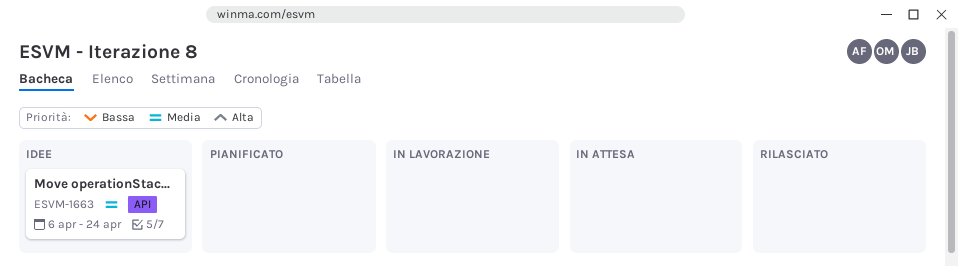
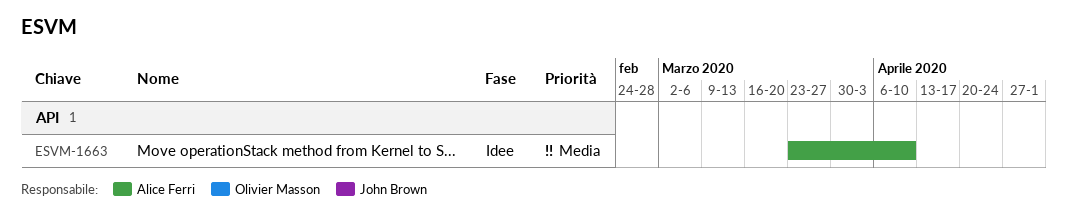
ESVM-1663, start: Apr 6 -> Mar 23
ESVM-1663, due: Apr 24 -> Apr 10

